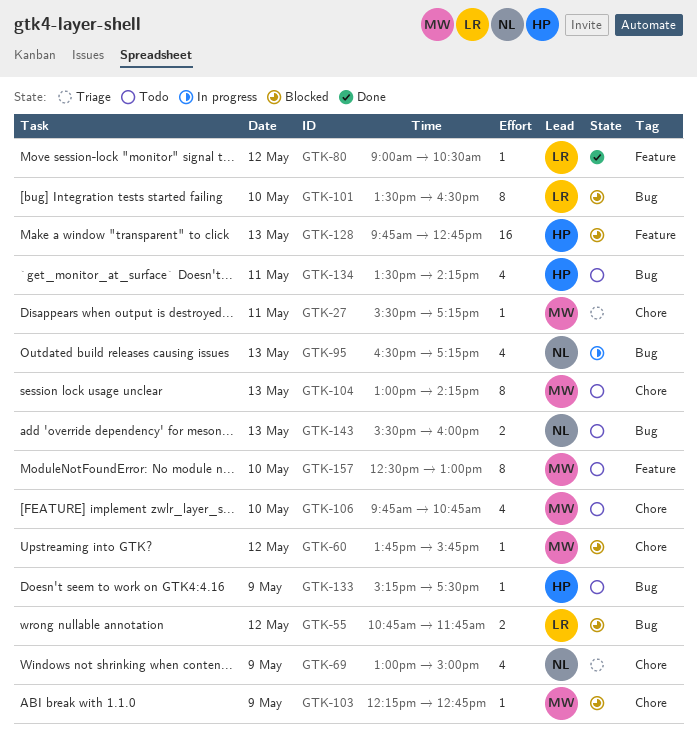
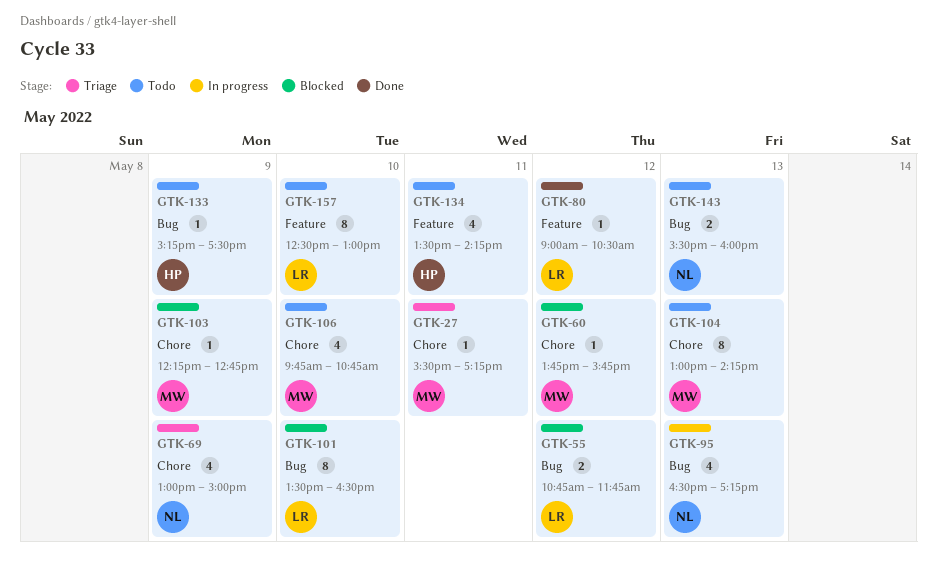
GTK-128: present -> none
GTK-134, label: Bug -> Feature
GTK-157, owner: MW -> LR

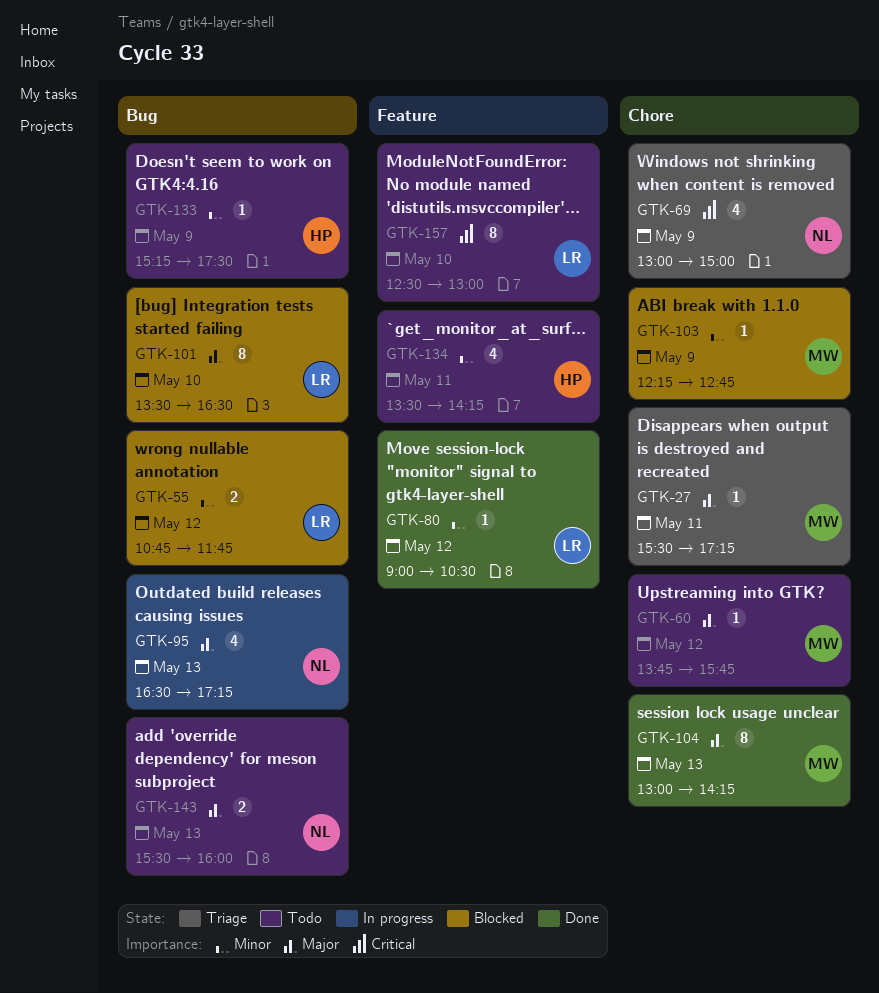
GTK-60, status: Blocked -> Todo
GTK-104, status: Todo -> Done
GTK-106: present -> none

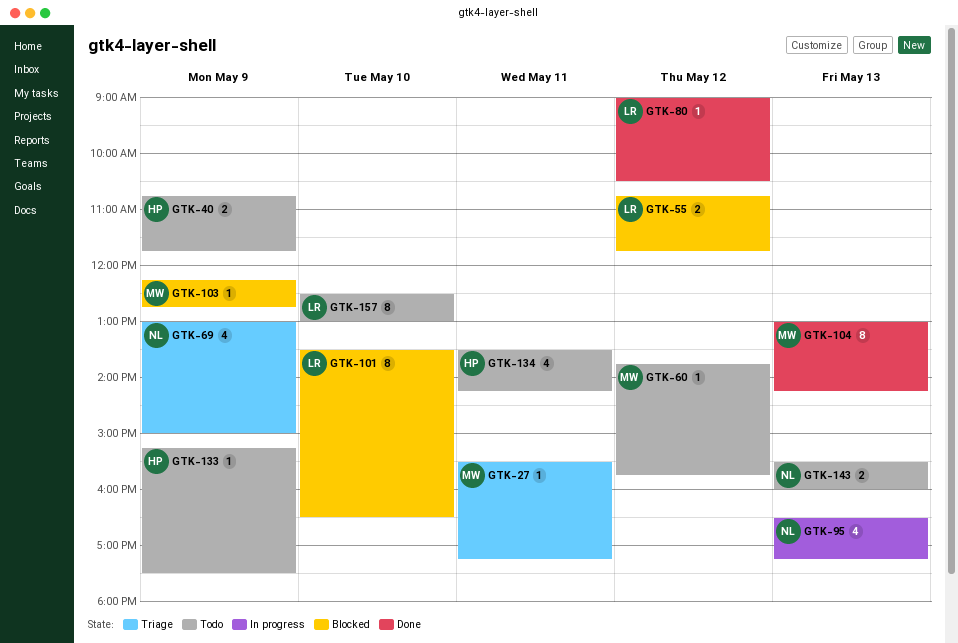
GTK-40: none -> present

